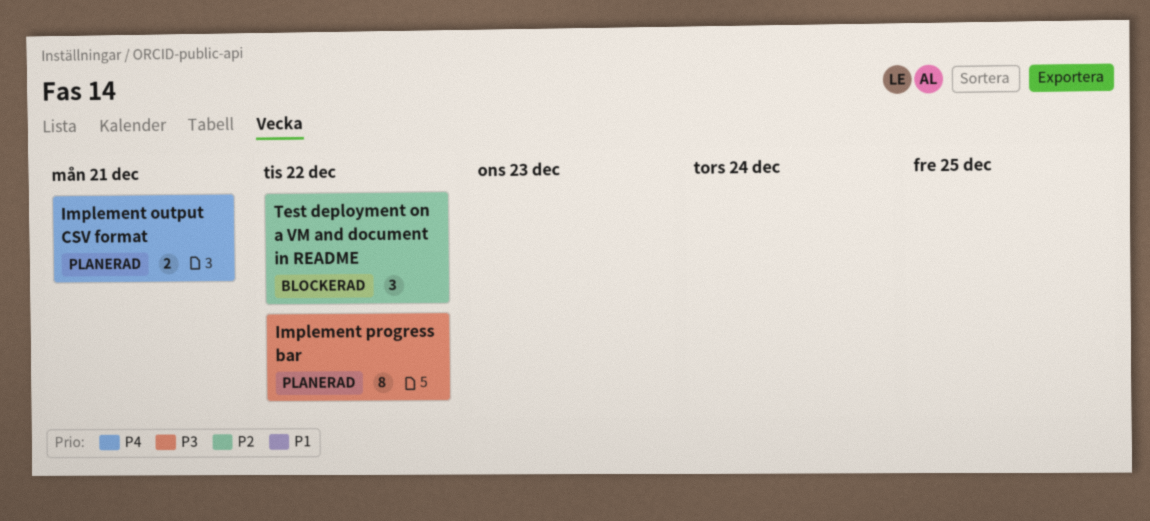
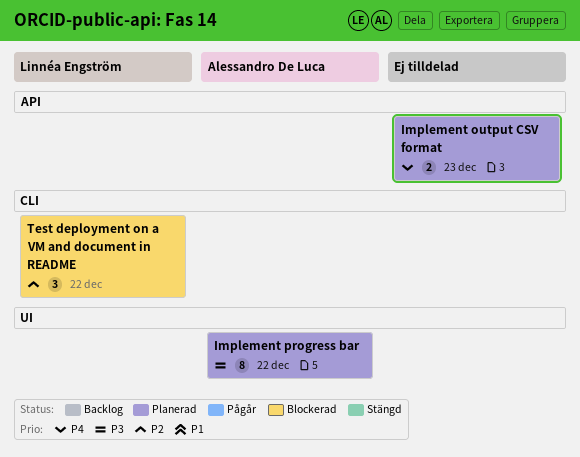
Implement output CSV format, due: Dec 21 -> Dec 23

